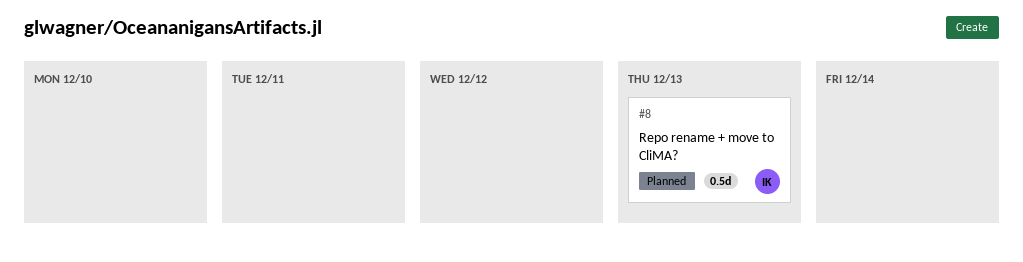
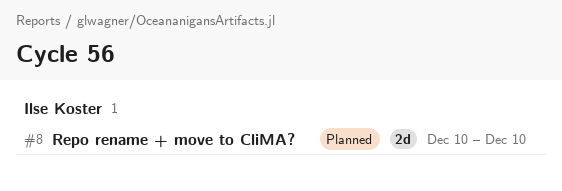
#8, estimate: 0.5d -> 2d
#8, due: Dec 13 -> Dec 10

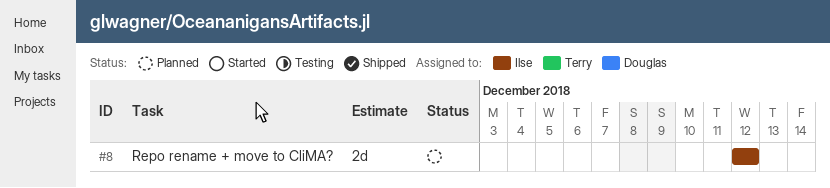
#8, start: Dec 10 -> Dec 12
#8, due: Dec 10 -> Dec 12

